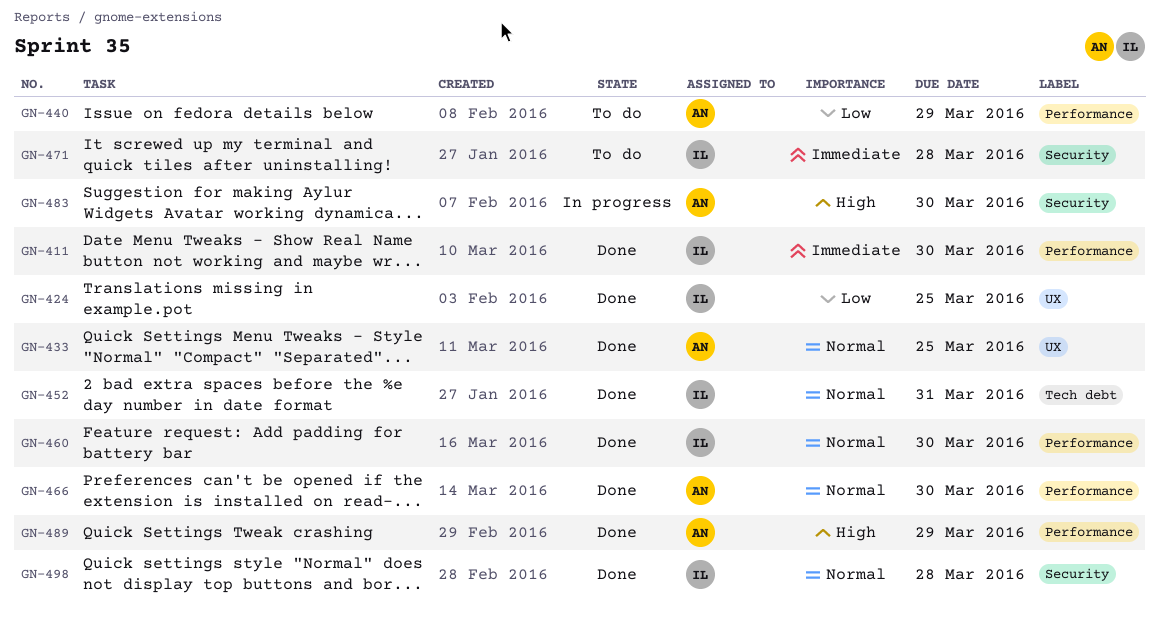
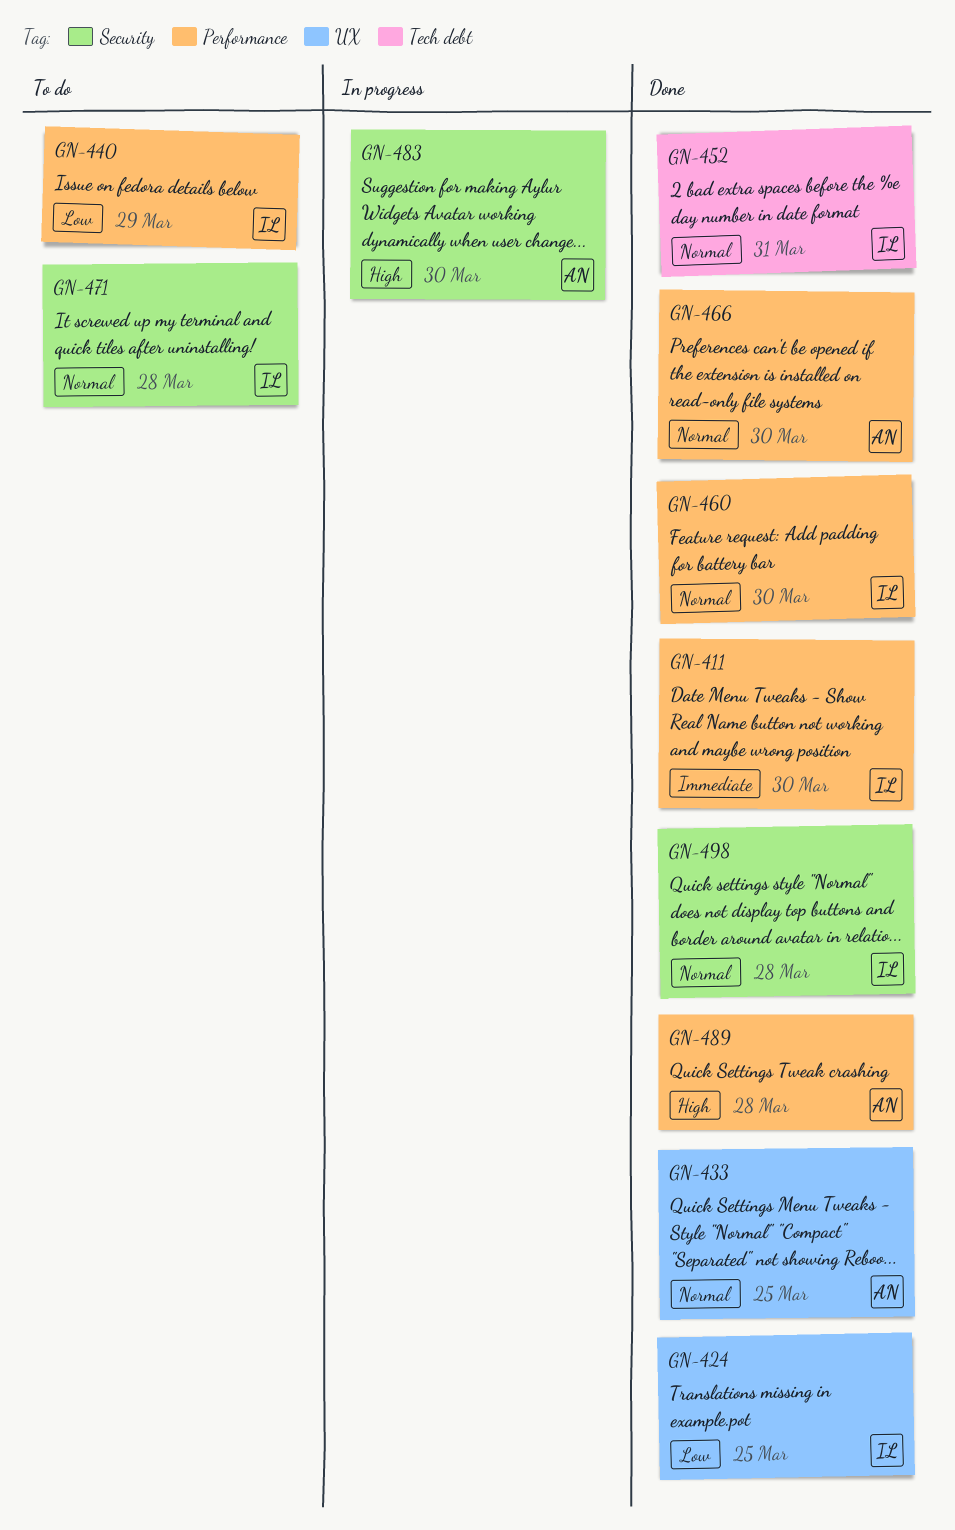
GN-440, owner: AN -> IL
GN-471, priority: Immediate -> Normal
GN-489, due: Mar 29 -> Mar 28

